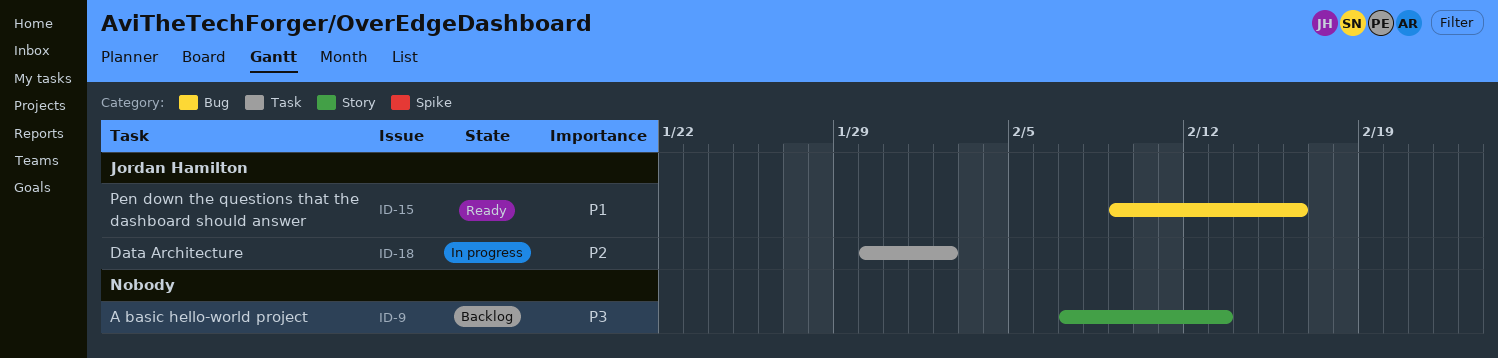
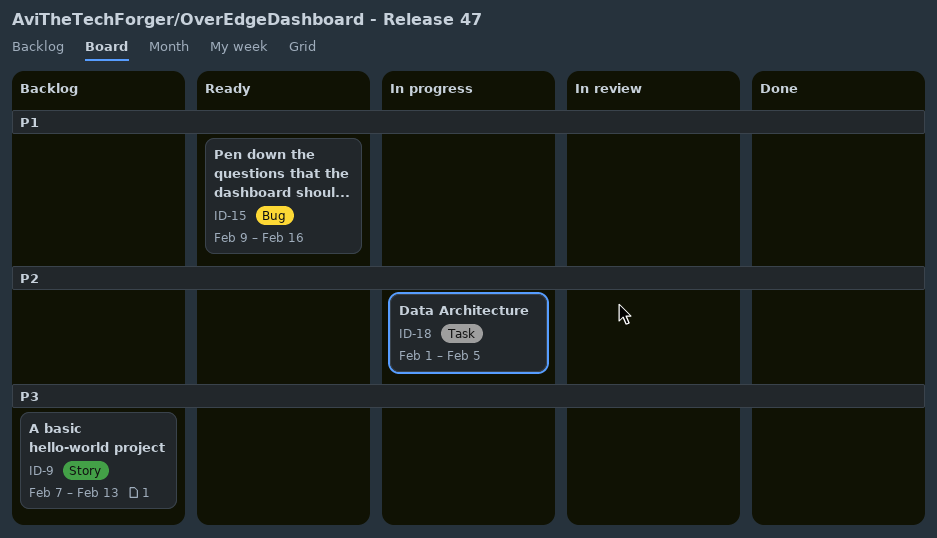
ID-18, start: Jan 30 -> Feb 1
ID-18, due: Feb 2 -> Feb 5

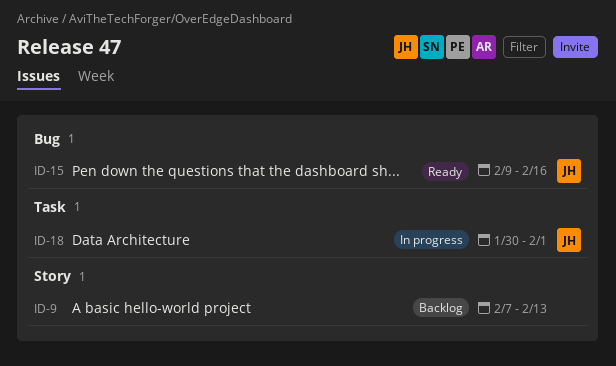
ID-18, start: Feb 1 -> Jan 30
ID-18, due: Feb 5 -> Feb 1

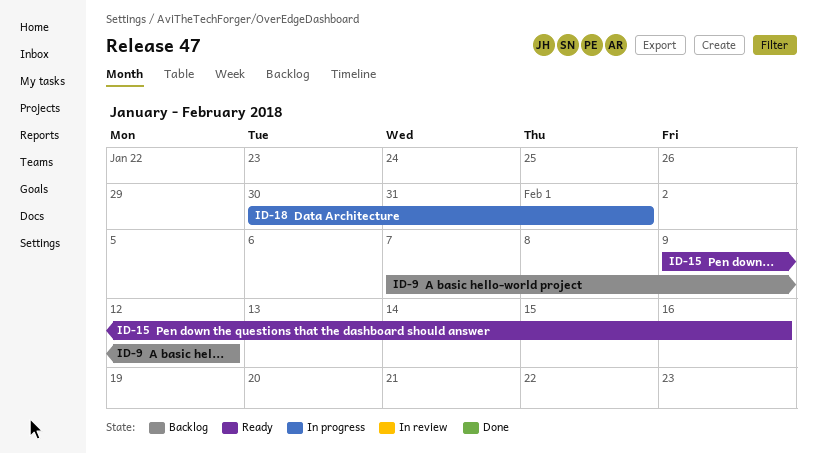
ID-9, due: Feb 13 -> Feb 12

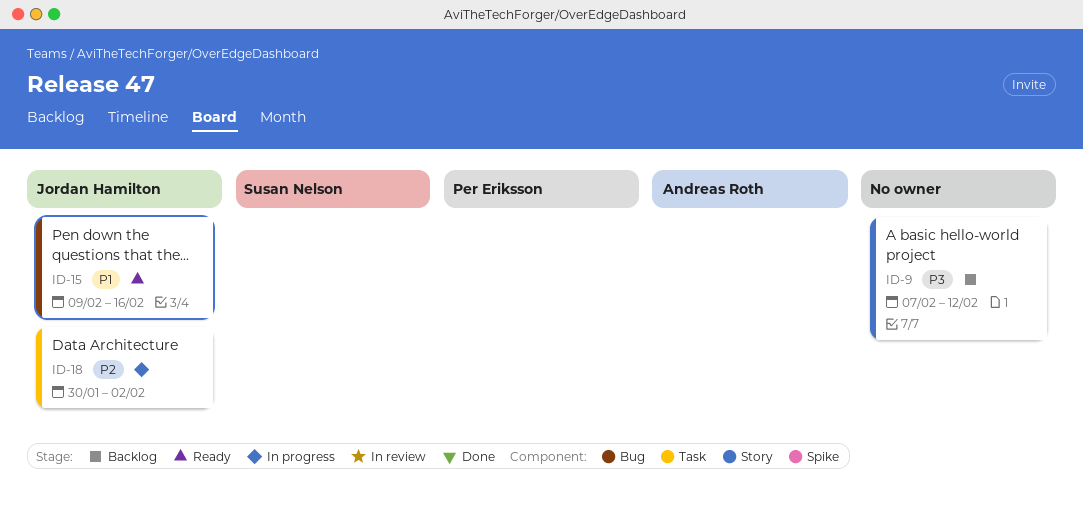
ID-18, due: Feb 1 -> Feb 2

